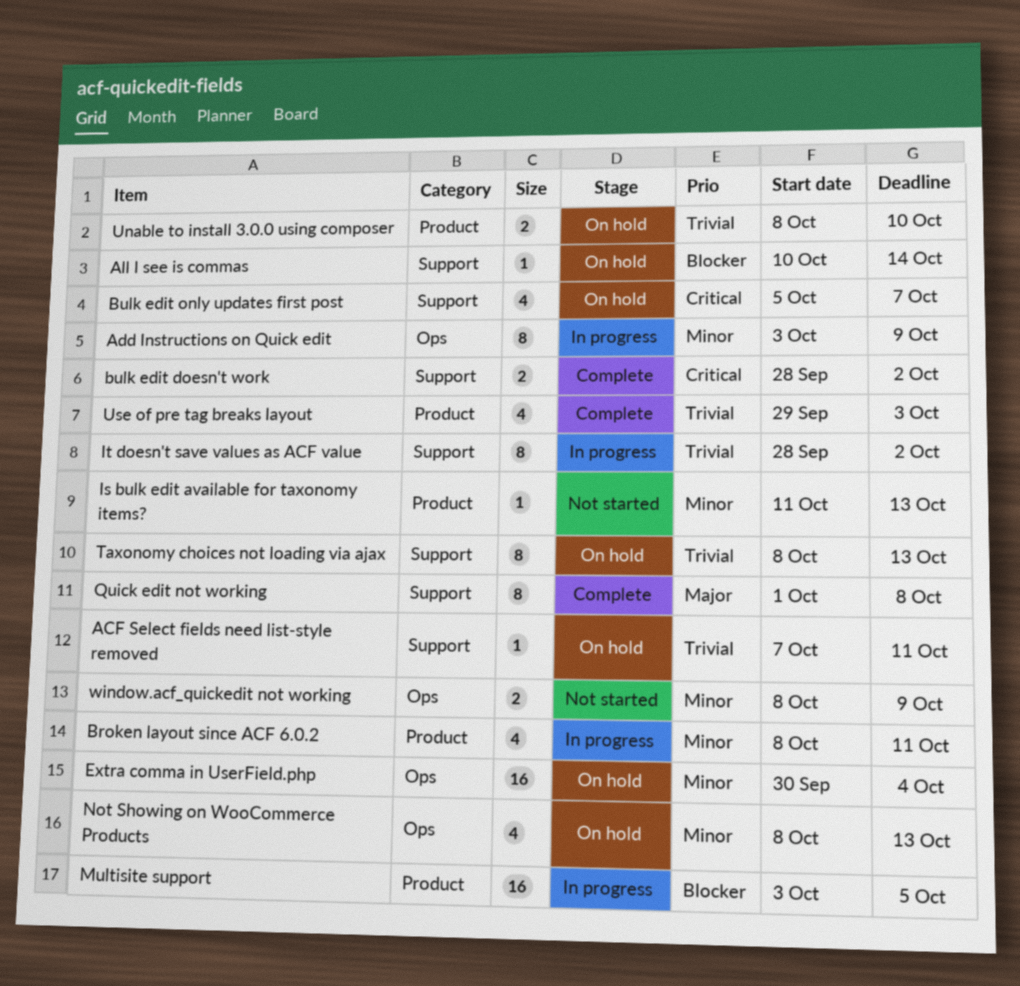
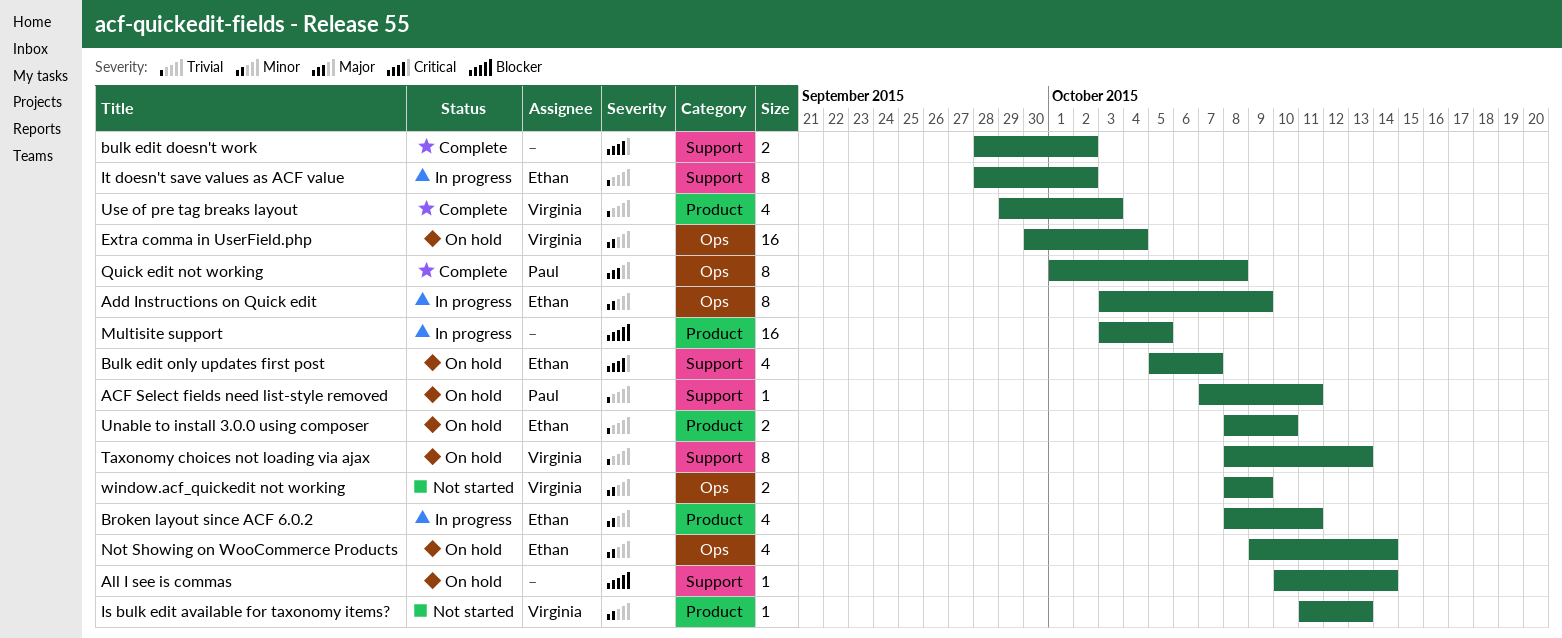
Not Showing on WooCommerce Products, start: Oct 8 -> Oct 9
Not Showing on WooCommerce Products, due: Oct 13 -> Oct 14
Quick edit not working, label: Support -> Ops

